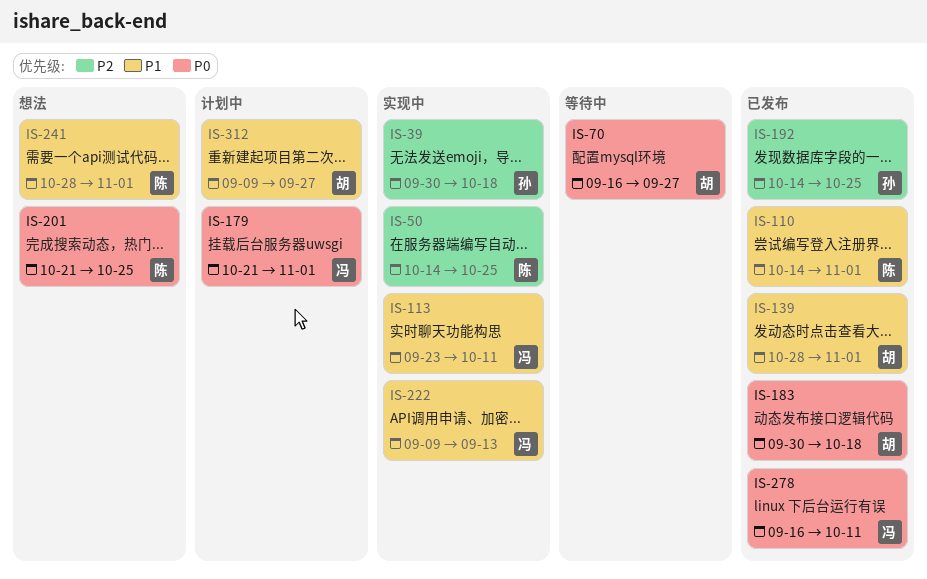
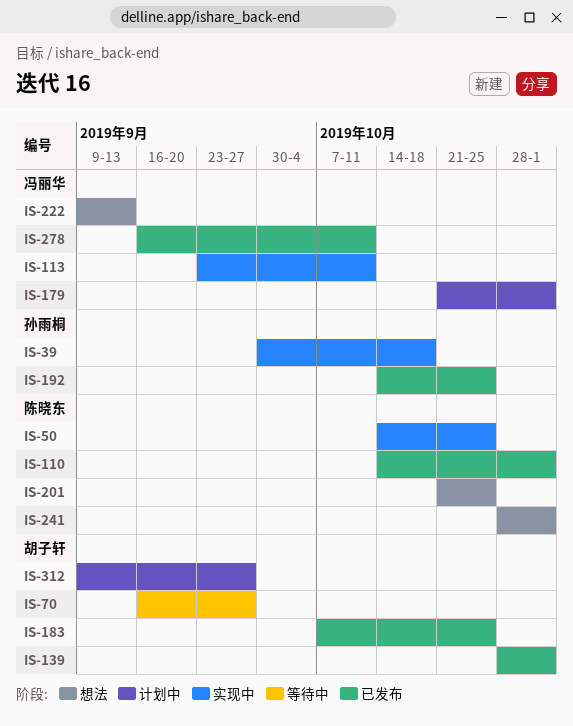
IS-183, start: Sep 30 -> Oct 7
IS-183, due: Oct 18 -> Oct 25
IS-222, status: 实现中 -> 想法

